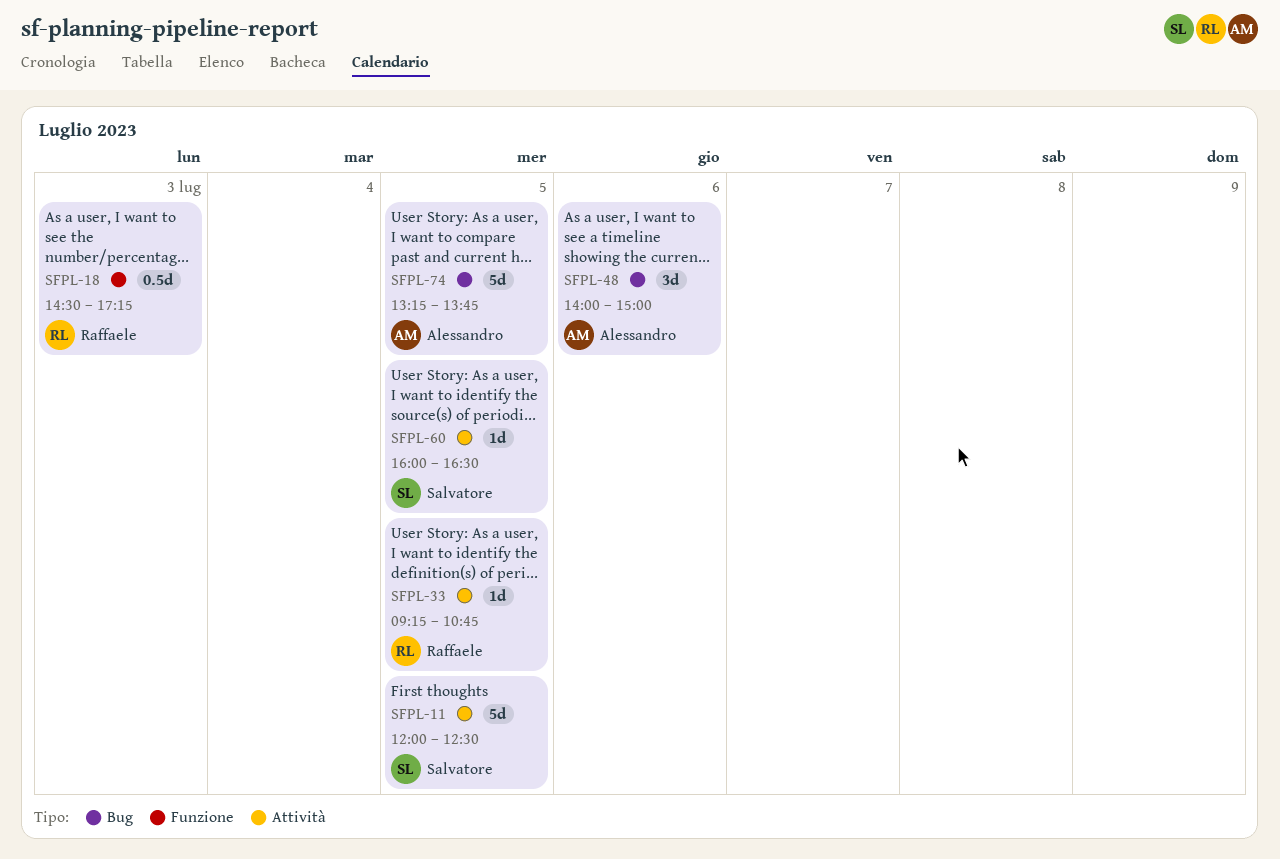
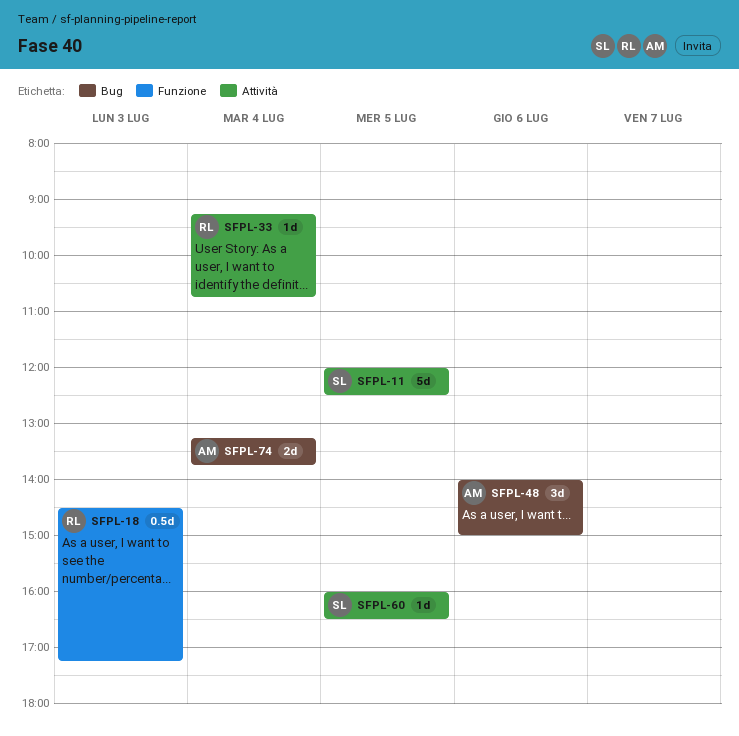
SFPL-33, day: Jul 5 -> Jul 4
SFPL-74, estimate: 5d -> 2d
SFPL-74, day: Jul 5 -> Jul 4

